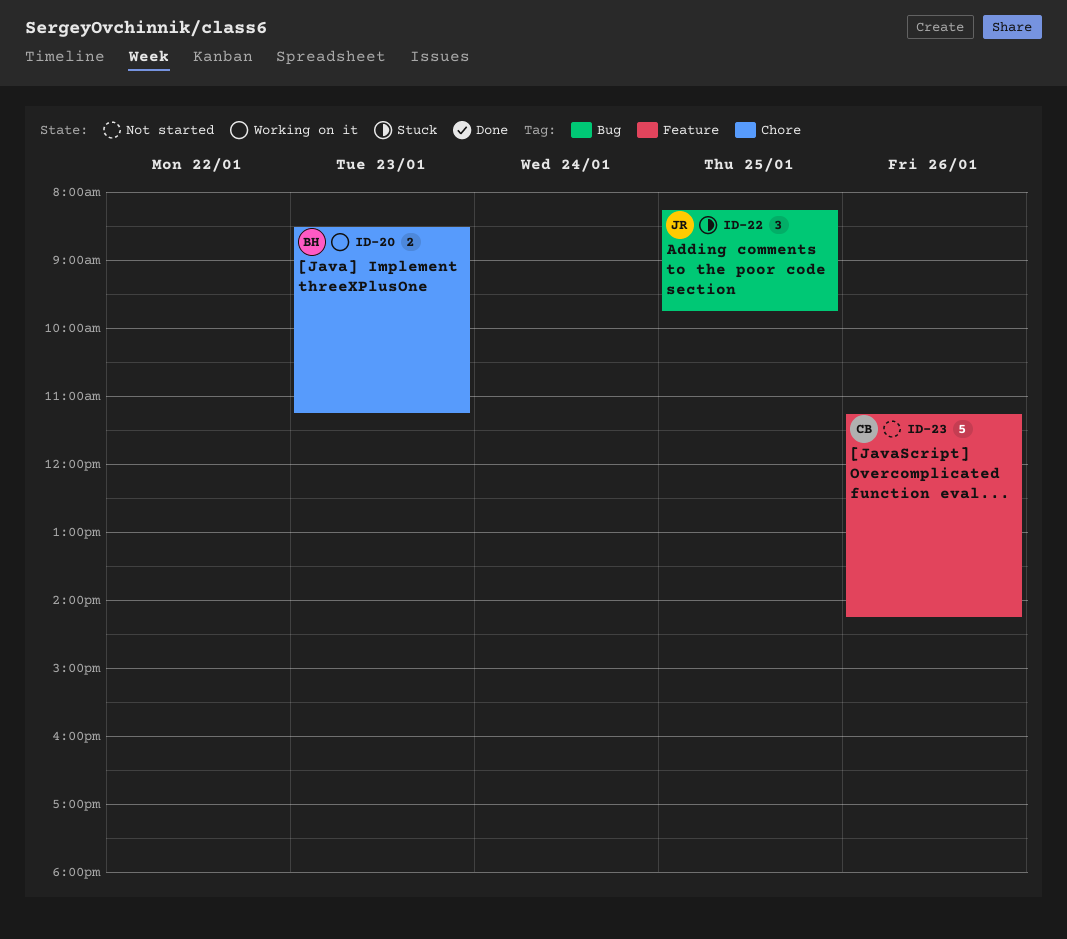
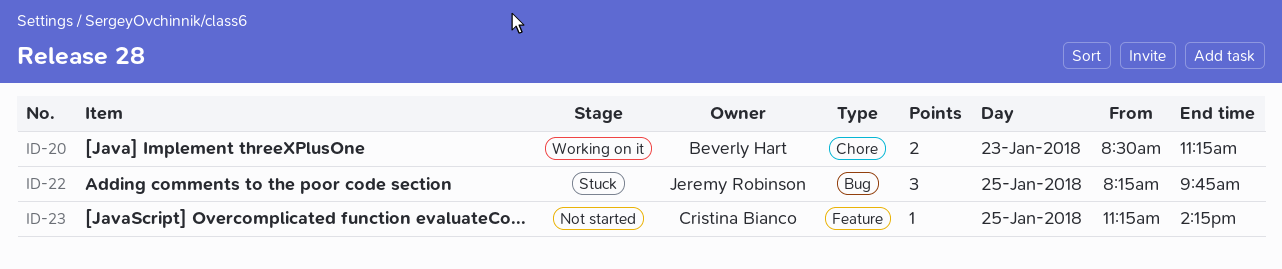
ID-23, estimate: 5 -> 1
ID-23, day: Jan 26 -> Jan 25

